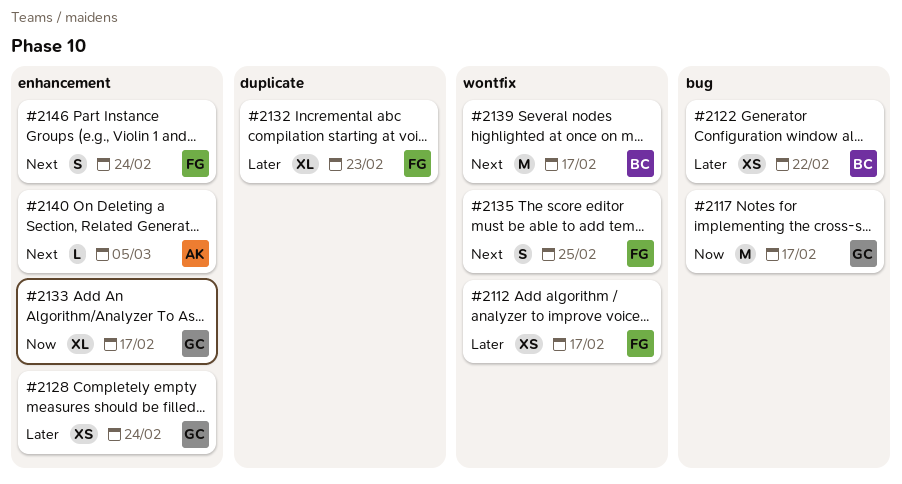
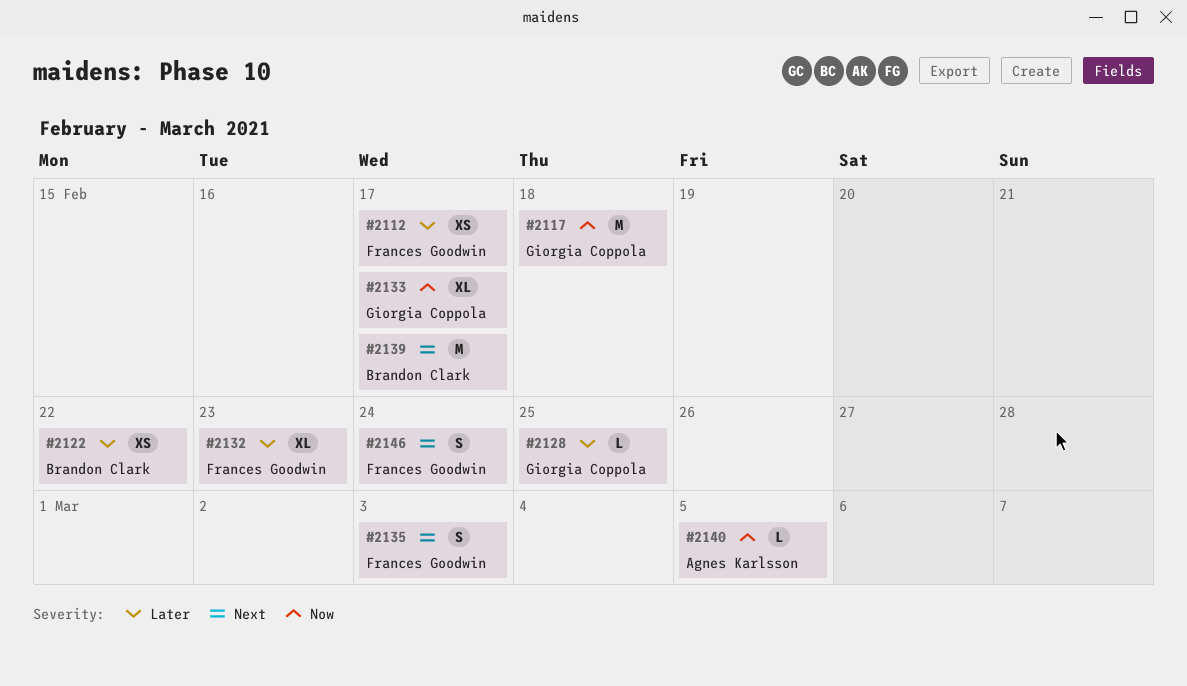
#2117, due: Feb 17 -> Feb 18
#2128, estimate: XS -> L
#2128, due: Feb 24 -> Feb 25
#2135, due: Feb 25 -> Mar 3
#2140, priority: Next -> Now

